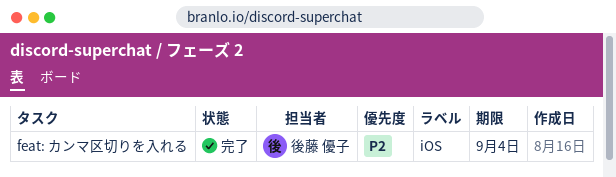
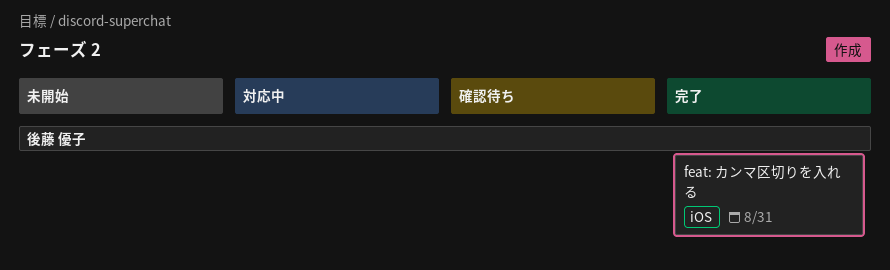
feat: カンマ区切りを入れる, due: Sep 4 -> Aug 31

